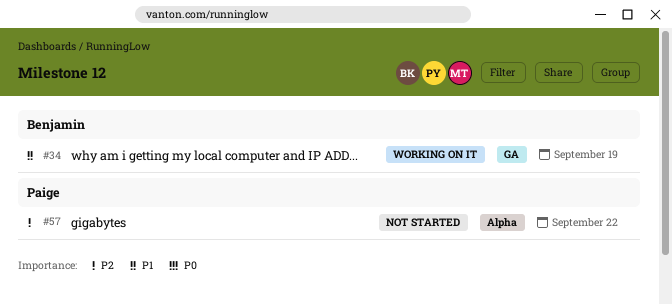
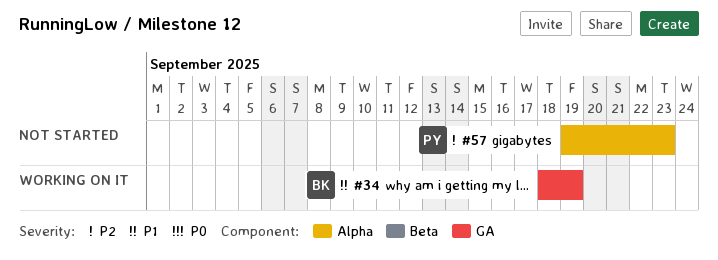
#57, due: Sep 22 -> Sep 23

